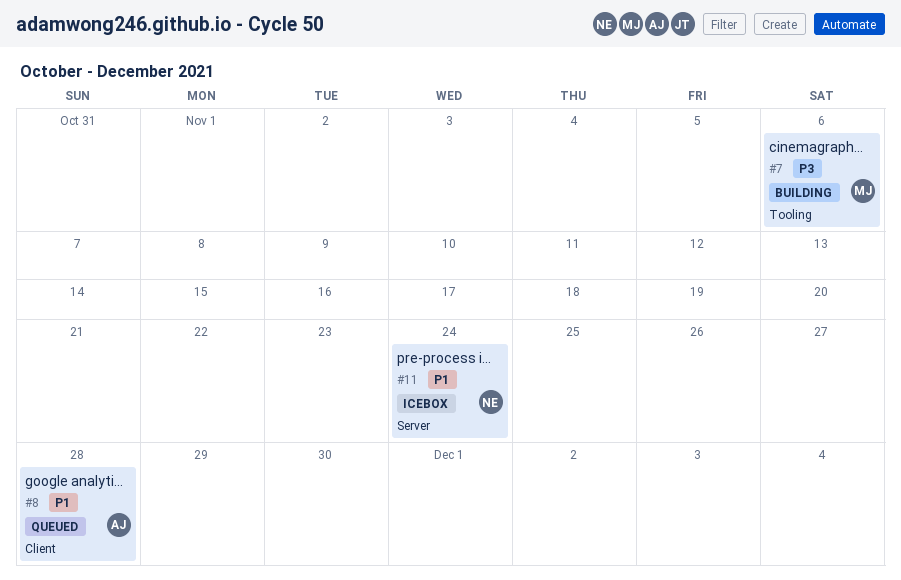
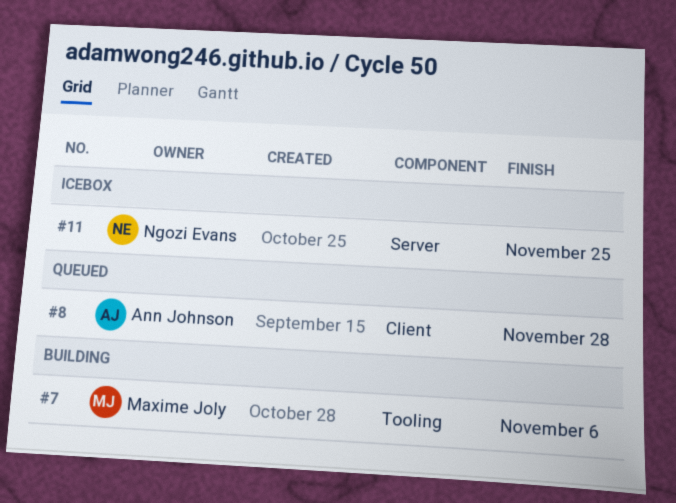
#11, due: Nov 24 -> Nov 25

